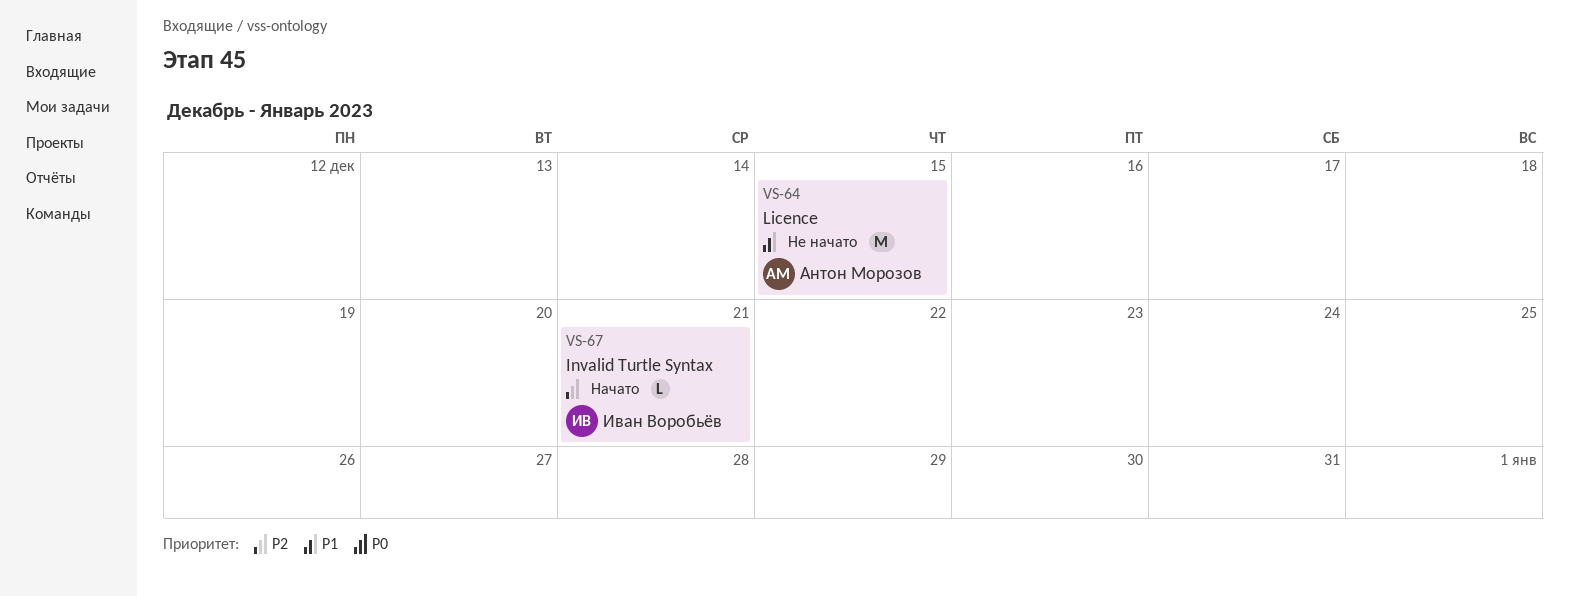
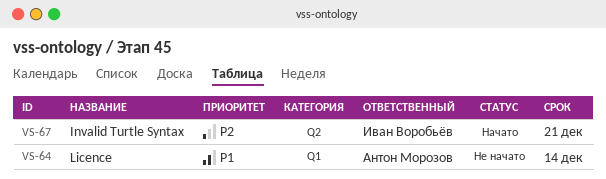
VS-64, due: Dec 15 -> Dec 14

